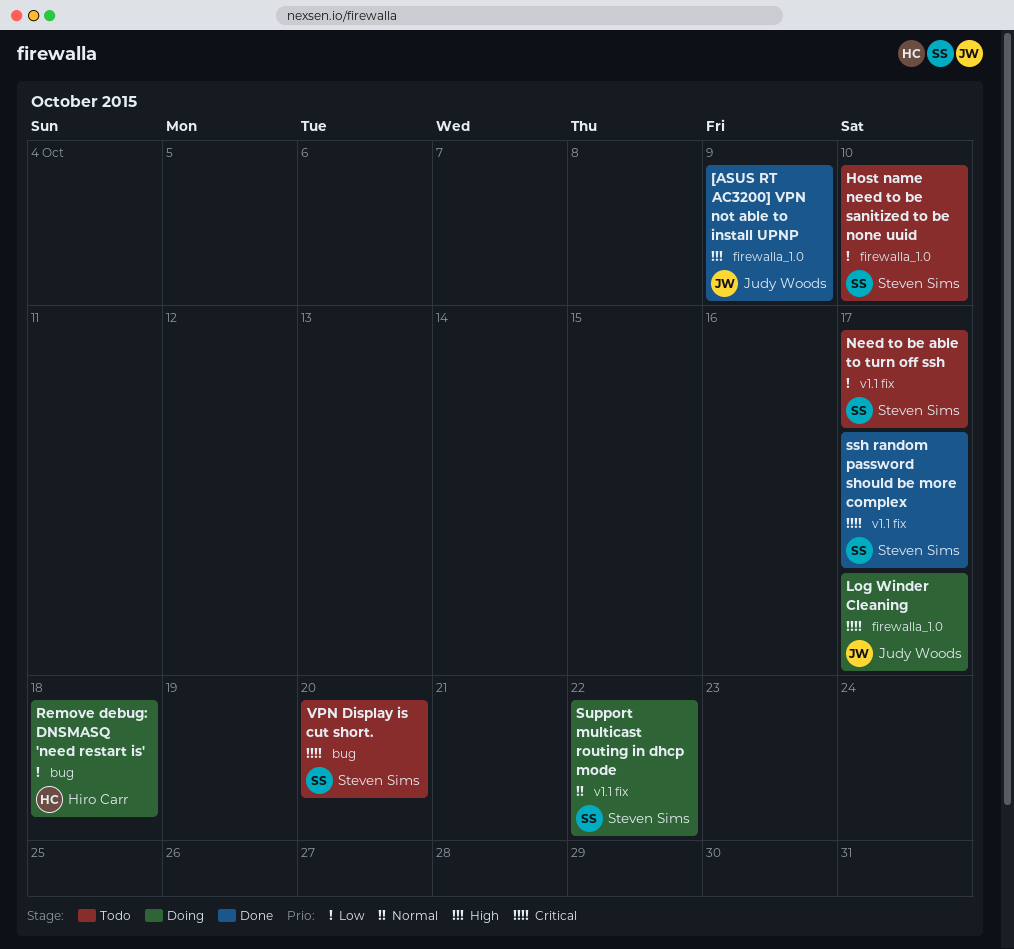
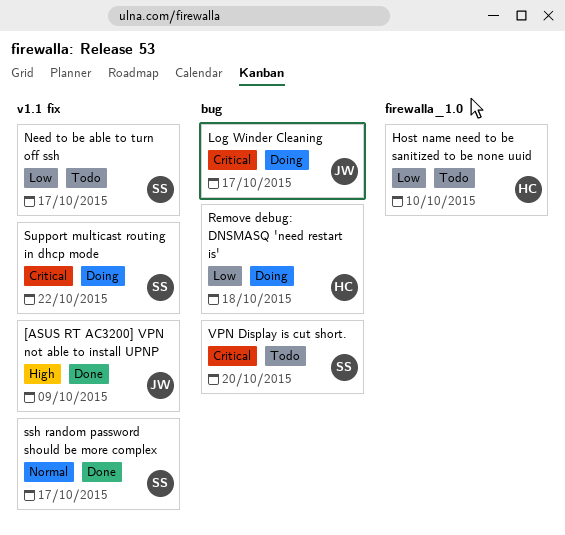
[ASUS RT AC3200] VPN not able to install UPNP, label: firewalla_1.0 -> v1.1 fix
Host name need to be sanitized to be none uuid, owner: Steven Sims -> Hiro Carr
Log Winder Cleaning, label: firewalla_1.0 -> bug
ssh random password should be more complex, priority: Critical -> Normal
Support multicast routing in dhcp mode, priority: Normal -> Critical

